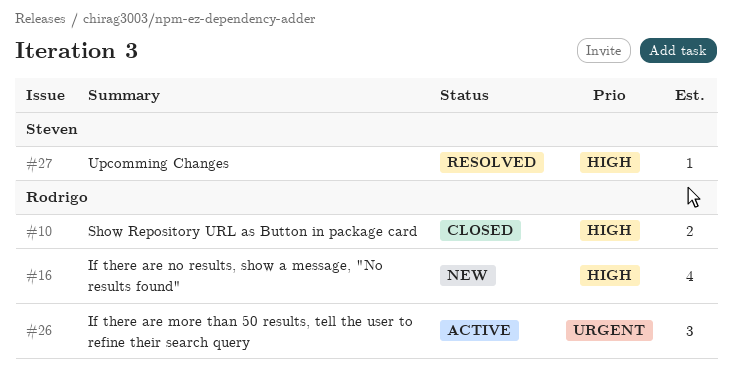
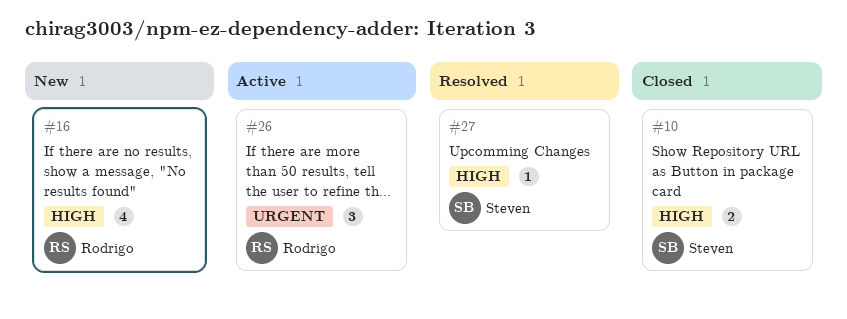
#10, owner: Rodrigo -> Steven

